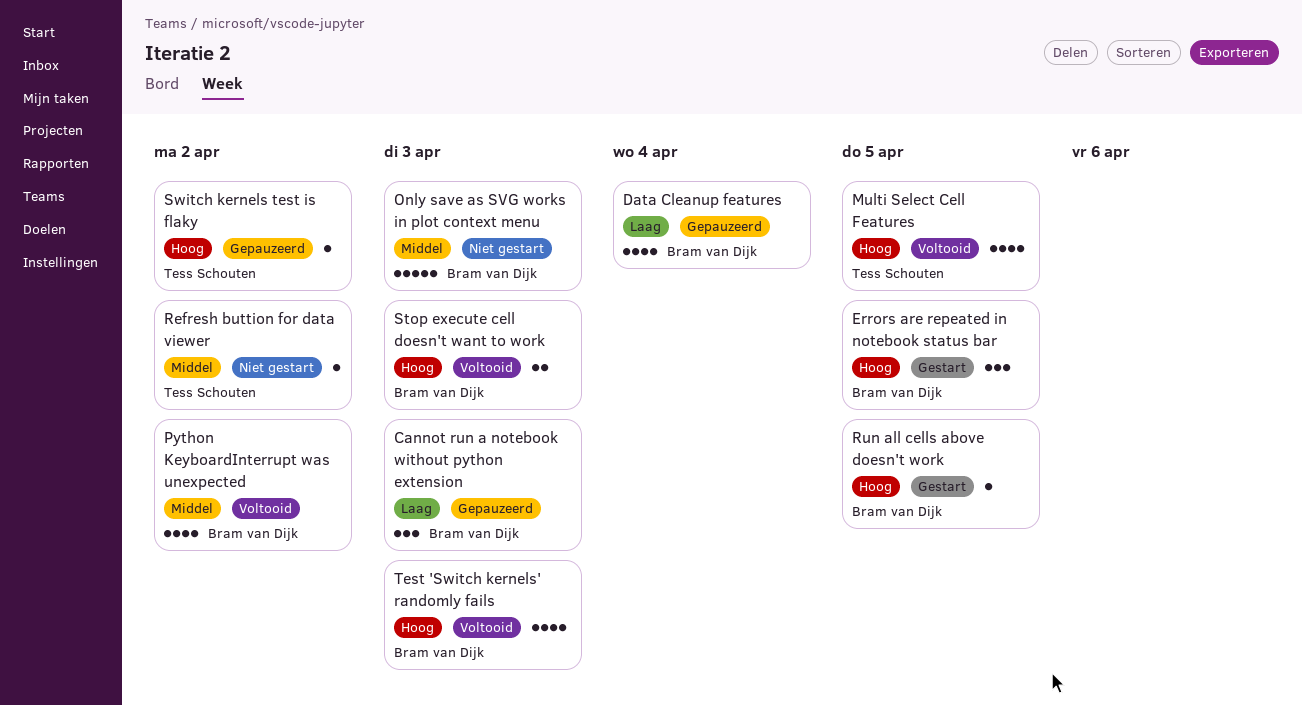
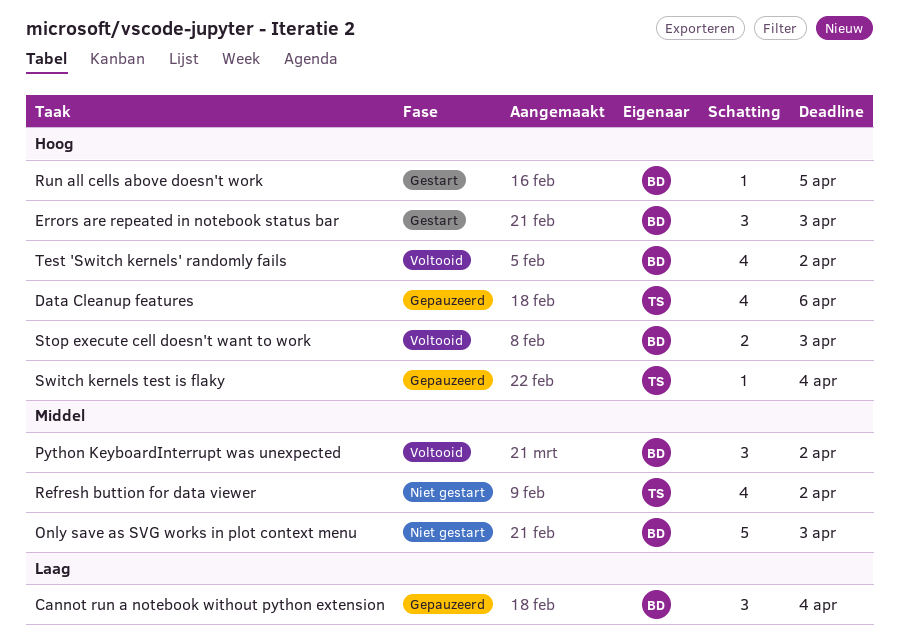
Cannot run a notebook without python extension, due: Apr 3 -> Apr 4
Data Cleanup features, owner: Bram van Dijk -> Tess Schouten
Data Cleanup features, priority: Laag -> Hoog
Data Cleanup features, due: Apr 4 -> Apr 6
Errors are repeated in notebook status bar, due: Apr 5 -> Apr 3
Multi Select Cell Features: present -> none
Python KeyboardInterrupt was unexpected, estimate: 4 -> 3
Refresh buttion for data viewer, estimate: 1 -> 4
Switch kernels test is flaky, due: Apr 2 -> Apr 4
Test 'Switch kernels' randomly fails, due: Apr 3 -> Apr 2

